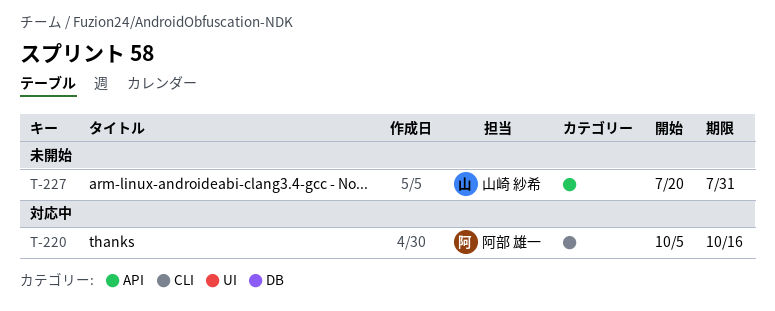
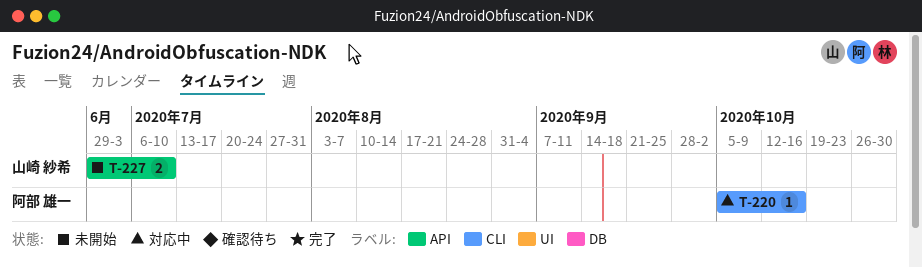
T-227, start: Jul 20 -> Jun 29
T-227, due: Jul 31 -> Jul 10

